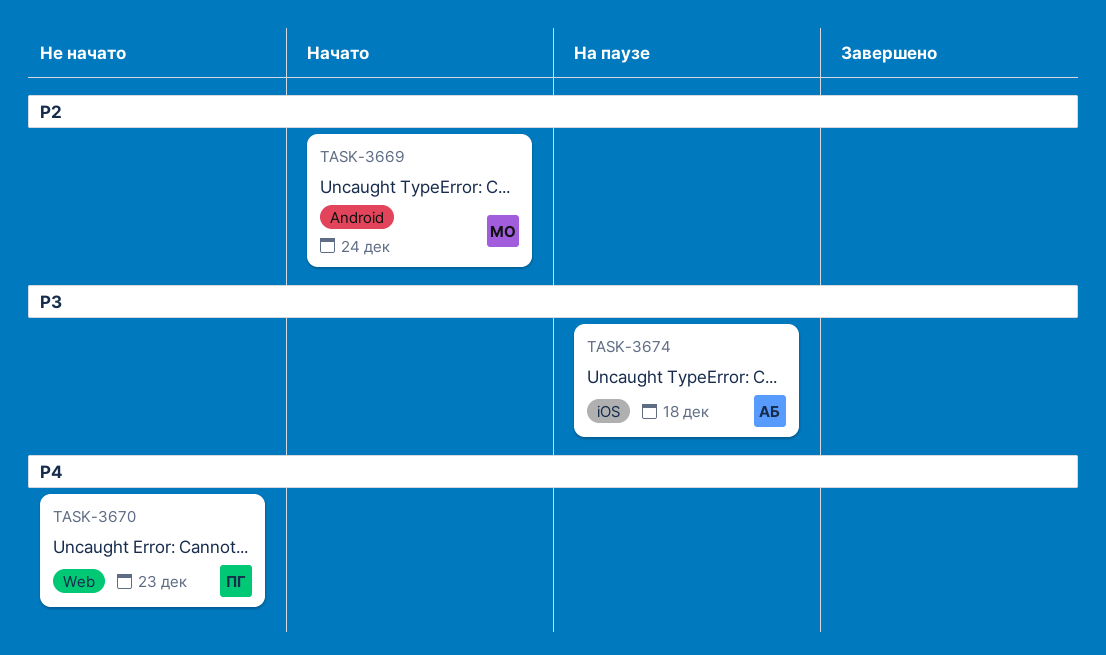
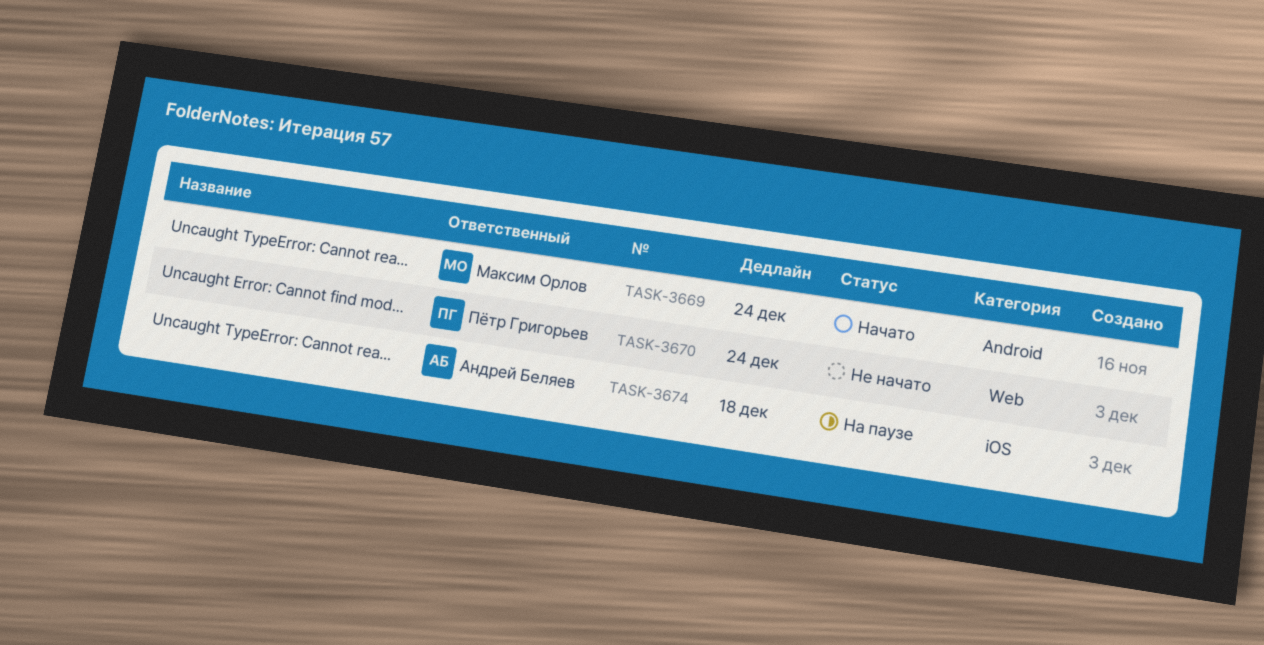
TASK-3670, due: Dec 23 -> Dec 24

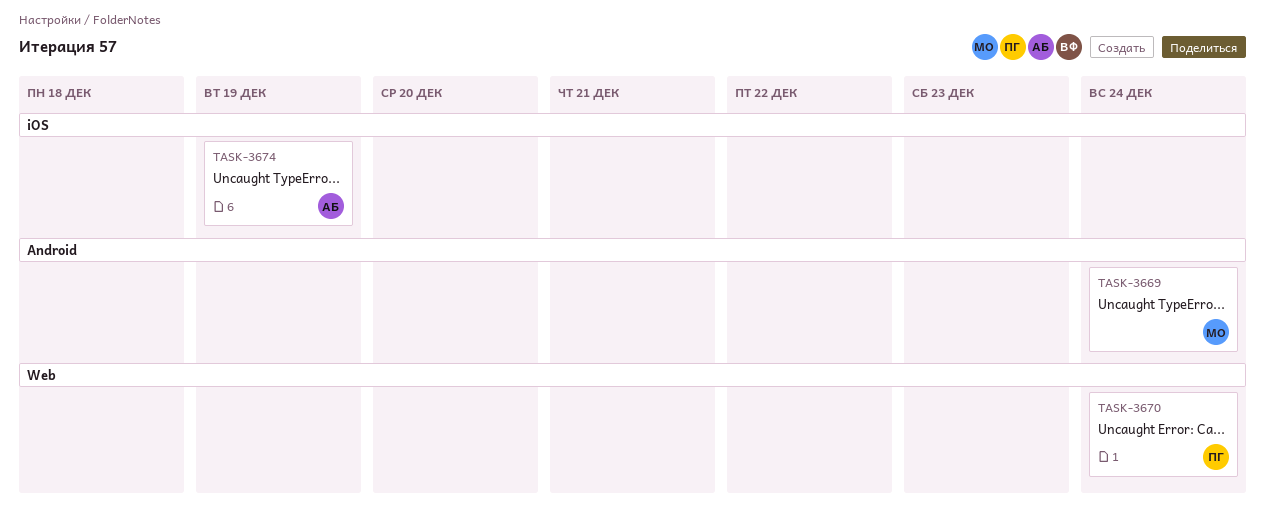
TASK-3674, due: Dec 18 -> Dec 19

